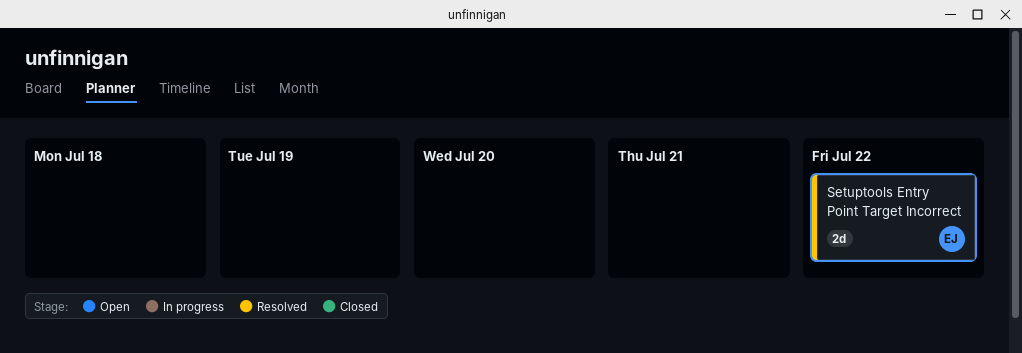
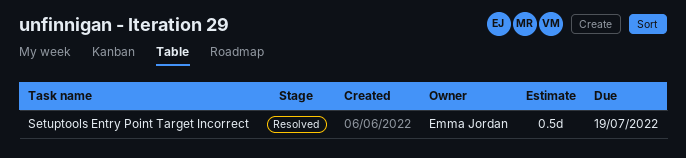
Setuptools Entry Point Target Incorrect, estimate: 2d -> 0.5d
Setuptools Entry Point Target Incorrect, due: Jul 22 -> Jul 19

